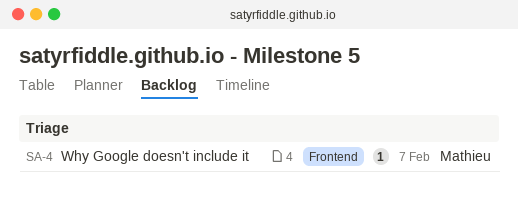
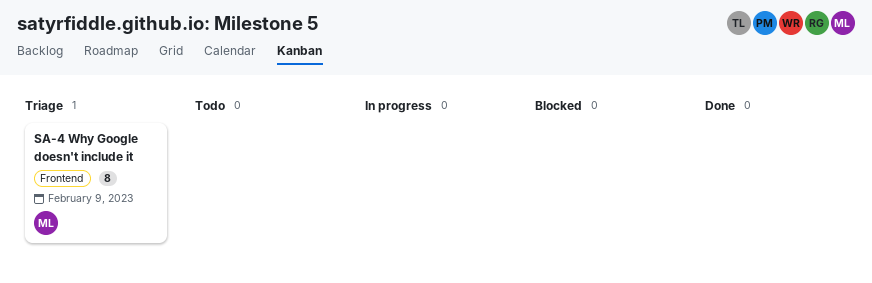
SA-4, estimate: 1 -> 8
SA-4, due: Feb 7 -> Feb 9

